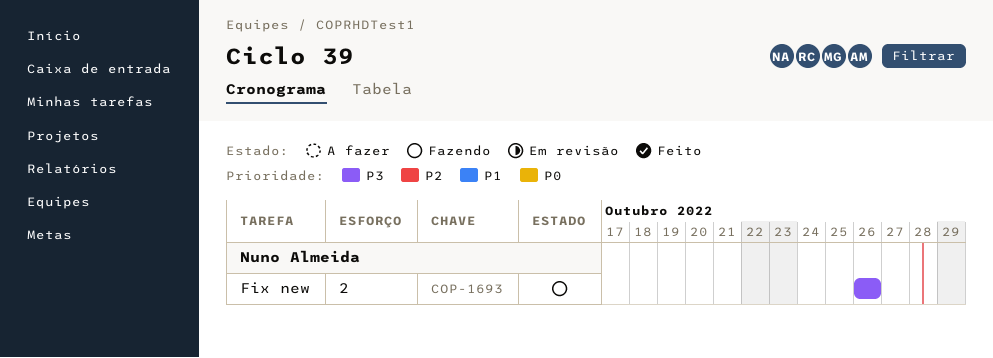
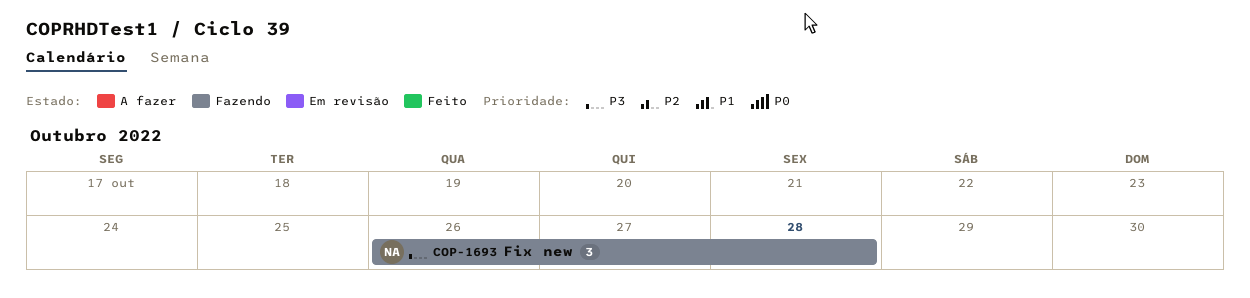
COP-1693, estimate: 2 -> 3
COP-1693, due: Oct 26 -> Oct 28

